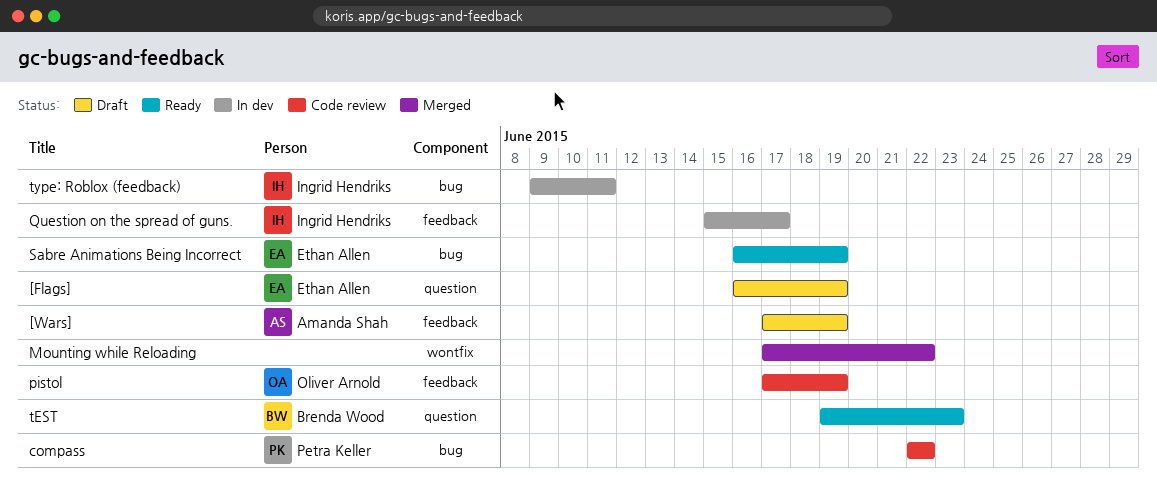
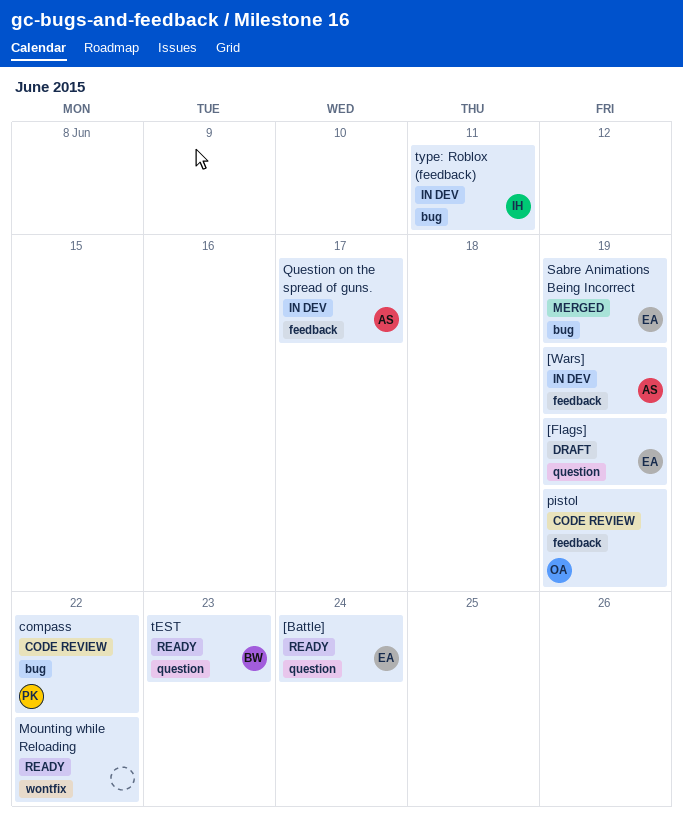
[Battle]: none -> present
[Wars], status: Draft -> In dev
Mounting while Reloading, status: Merged -> Ready
Question on the spread of guns., owner: Ingrid Hendriks -> Amanda Shah
Sabre Animations Being Incorrect, status: Ready -> Merged

